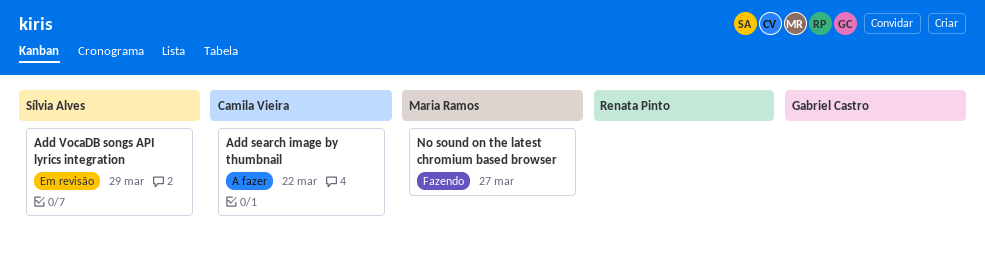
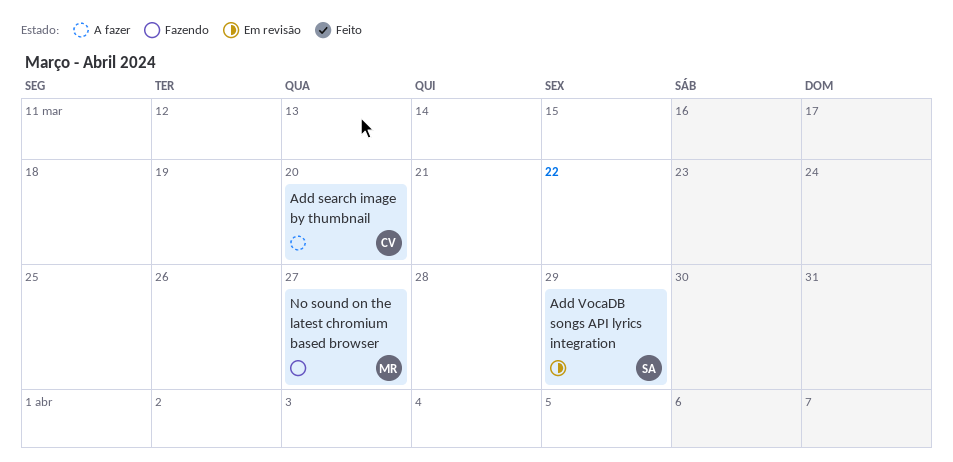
Add search image by thumbnail, due: Mar 22 -> Mar 20

